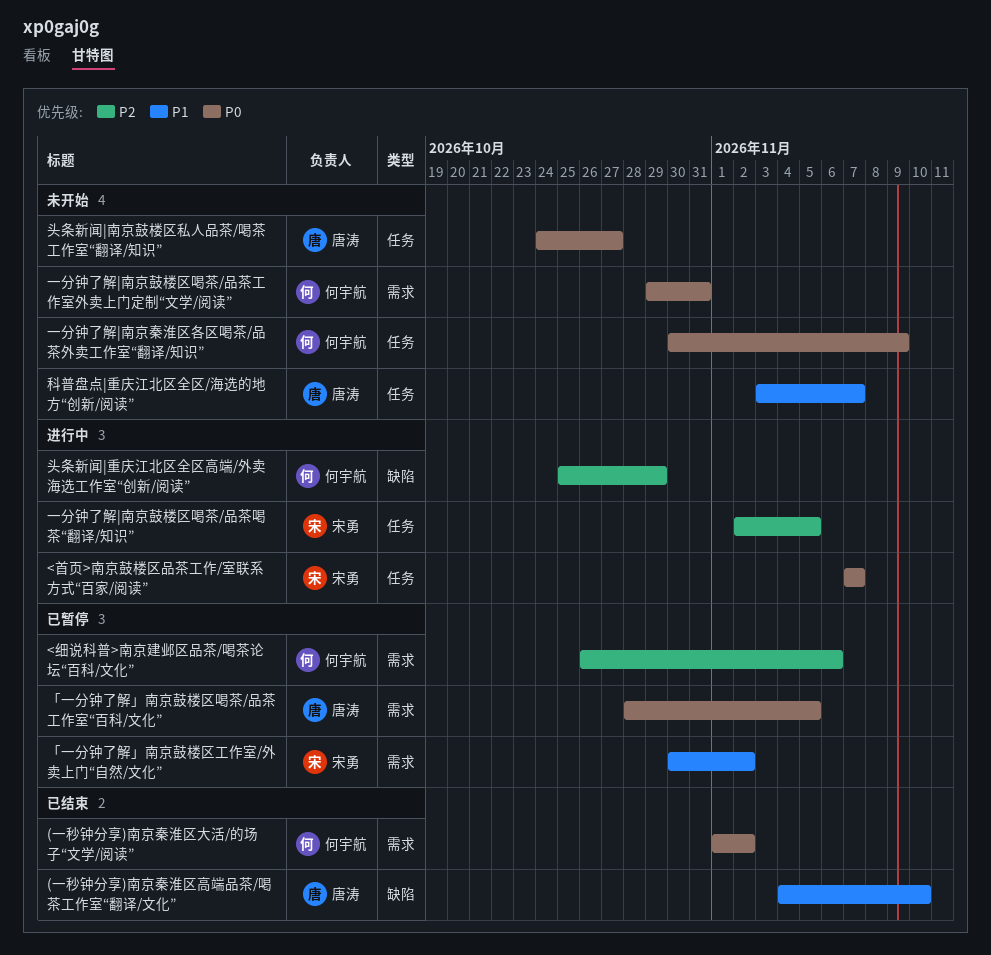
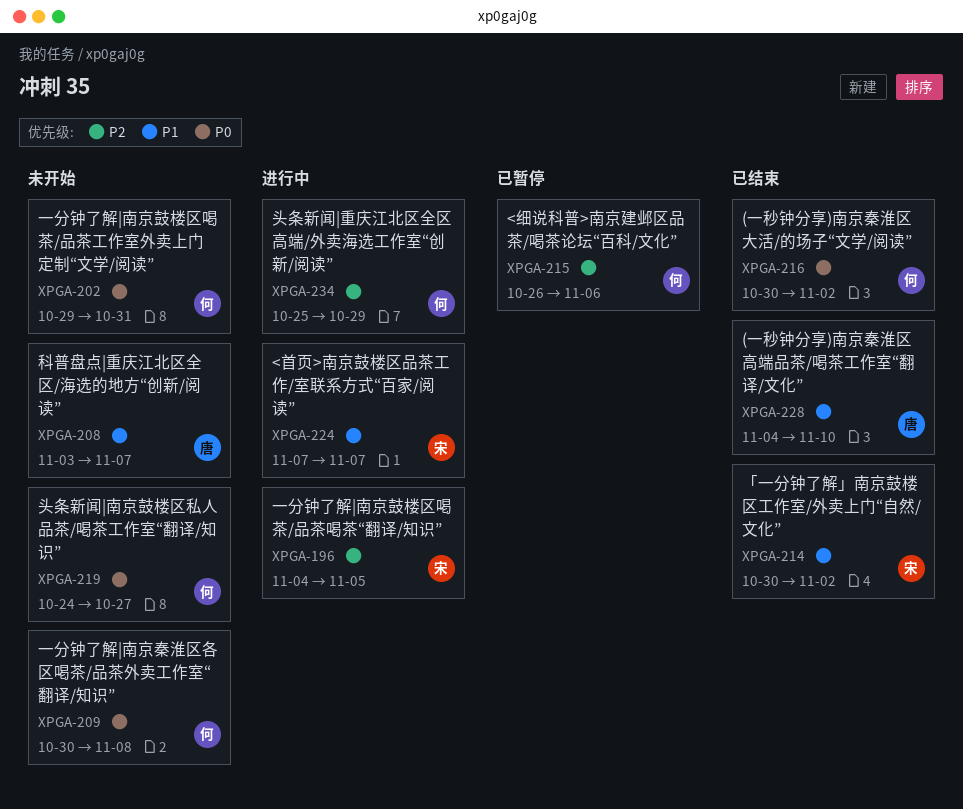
(一秒钟分享)南京秦淮区大活/的场子“文学/阅读”, start: Nov 1 -> Oct 30
<首页>南京鼓楼区品茶工作/室联系方式“百家/阅读”, priority: P0 -> P1
「一分钟了解」南京鼓楼区喝茶/品茶工作室“百科/文化”: present -> none
「一分钟了解」南京鼓楼区工作室/外卖上门“自然/文化”, status: 已暂停 -> 已结束
一分钟了解|南京秦淮区各区喝茶/品茶外卖工作室“翻译/知识”, due: Nov 9 -> Nov 8
一分钟了解|南京鼓楼区喝茶/品茶喝茶“翻译/知识”, start: Nov 2 -> Nov 4
头条新闻|南京鼓楼区私人品茶/喝茶工作室“翻译/知识”, owner: 唐涛 -> 何宇航

